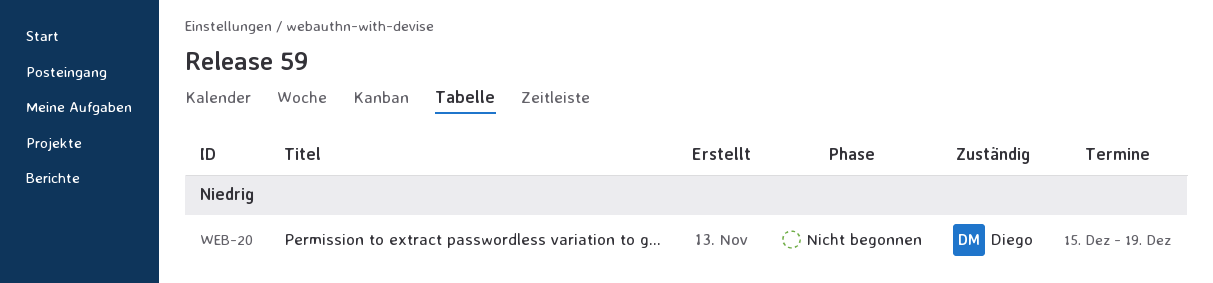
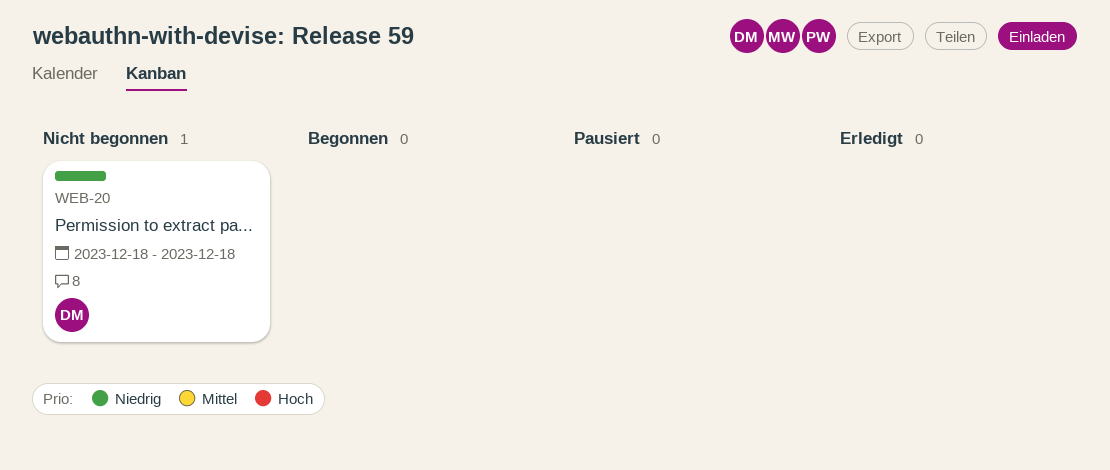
WEB-20, start: Dec 15 -> Dec 18
WEB-20, due: Dec 19 -> Dec 18

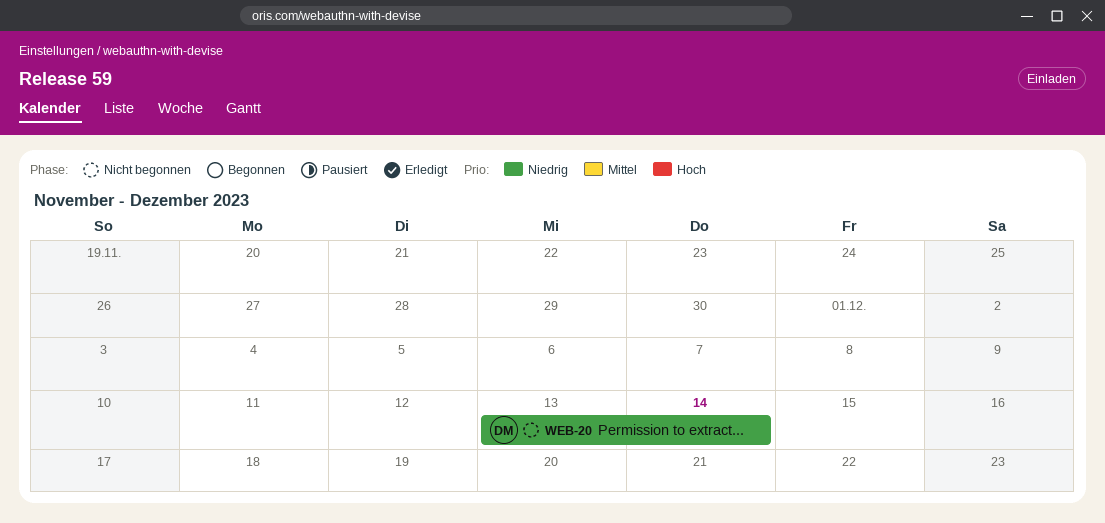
WEB-20, start: Dec 18 -> Dec 13
WEB-20, due: Dec 18 -> Dec 14

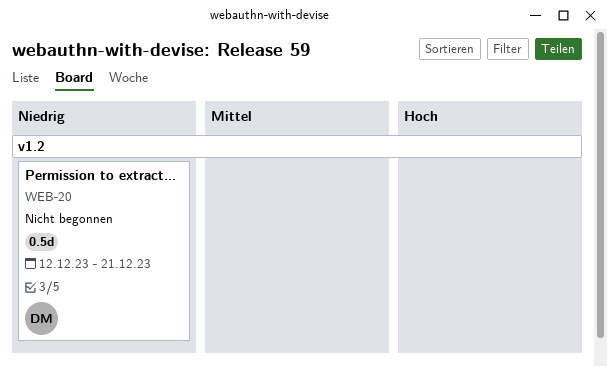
WEB-20, start: Dec 13 -> Dec 12
WEB-20, due: Dec 14 -> Dec 21

